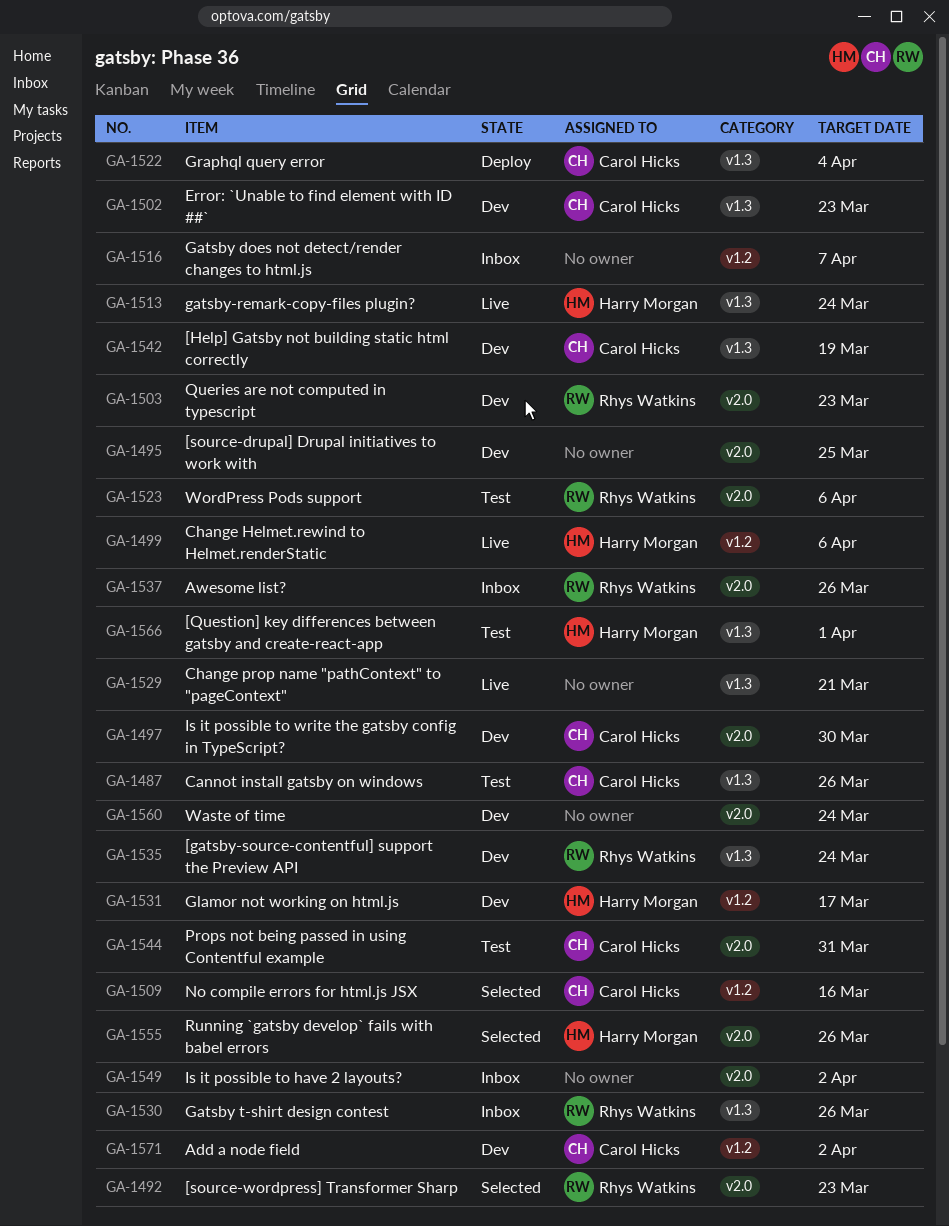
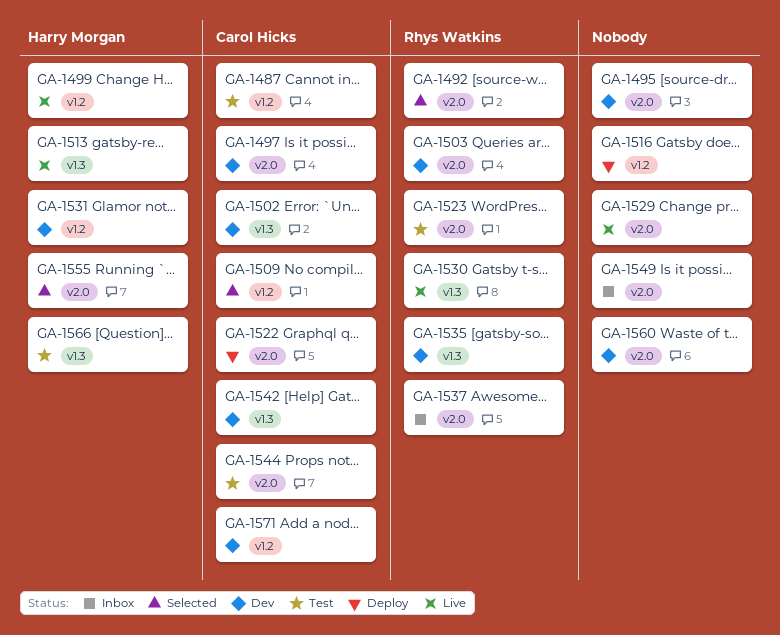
GA-1487, label: v1.3 -> v1.2
GA-1516, status: Inbox -> Deploy
GA-1522, label: v1.3 -> v2.0
GA-1529, label: v1.3 -> v2.0
GA-1530, status: Inbox -> Live

